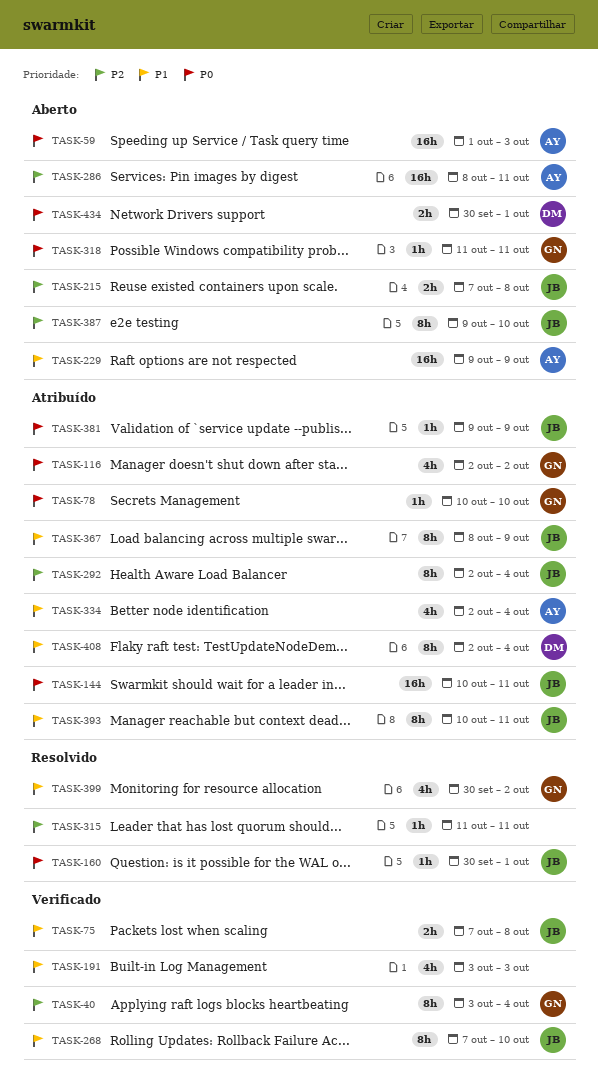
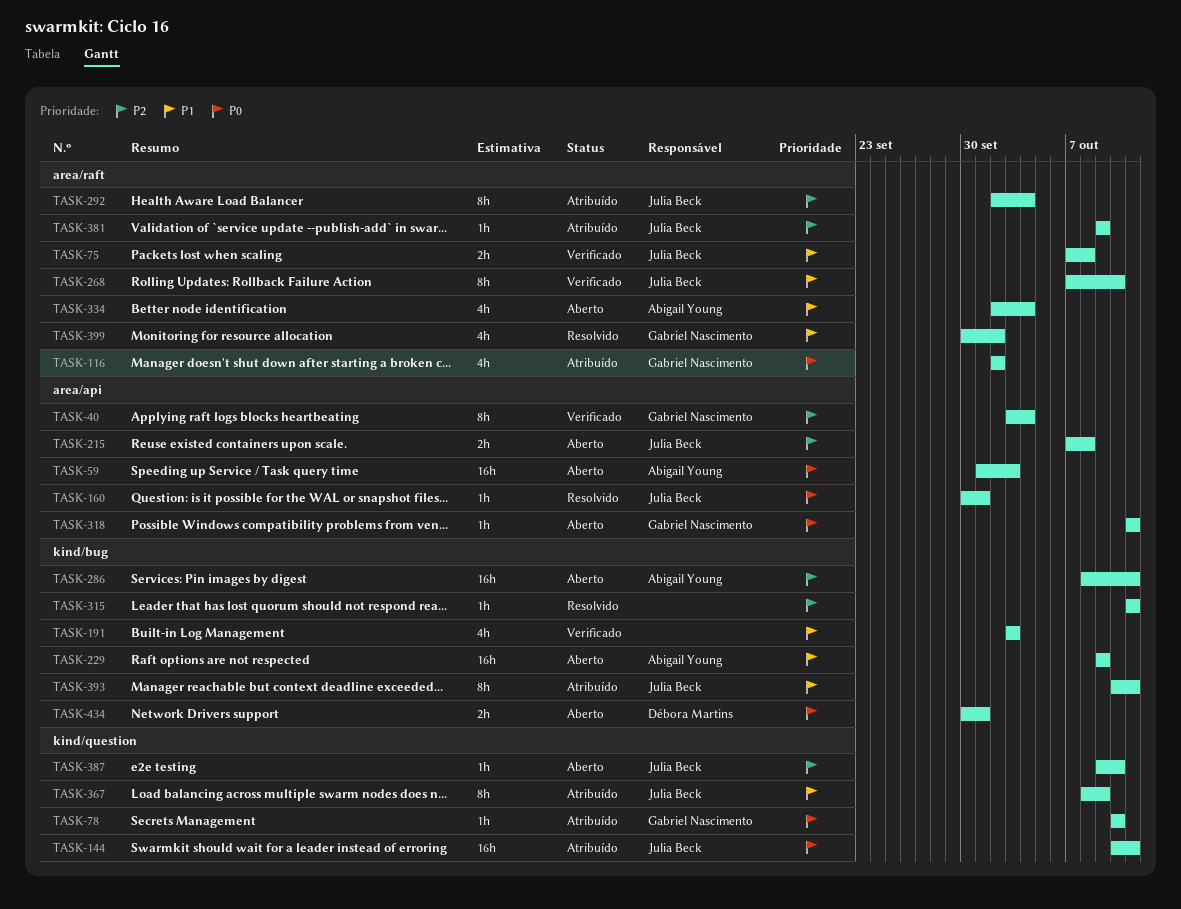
TASK-334, status: Atribuído -> Aberto
TASK-381, priority: P0 -> P2
TASK-387, estimate: 8h -> 1h
TASK-408: present -> none

